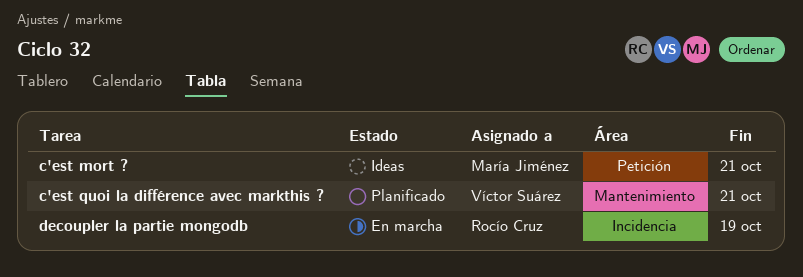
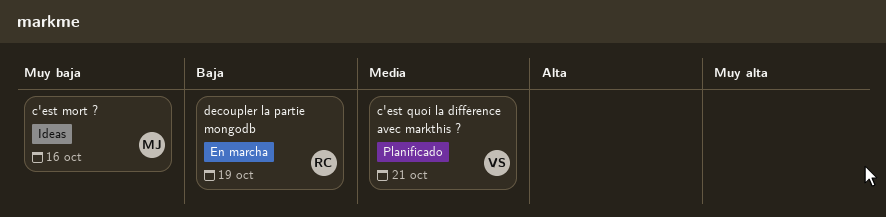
c'est mort ?, due: Oct 21 -> Oct 16

